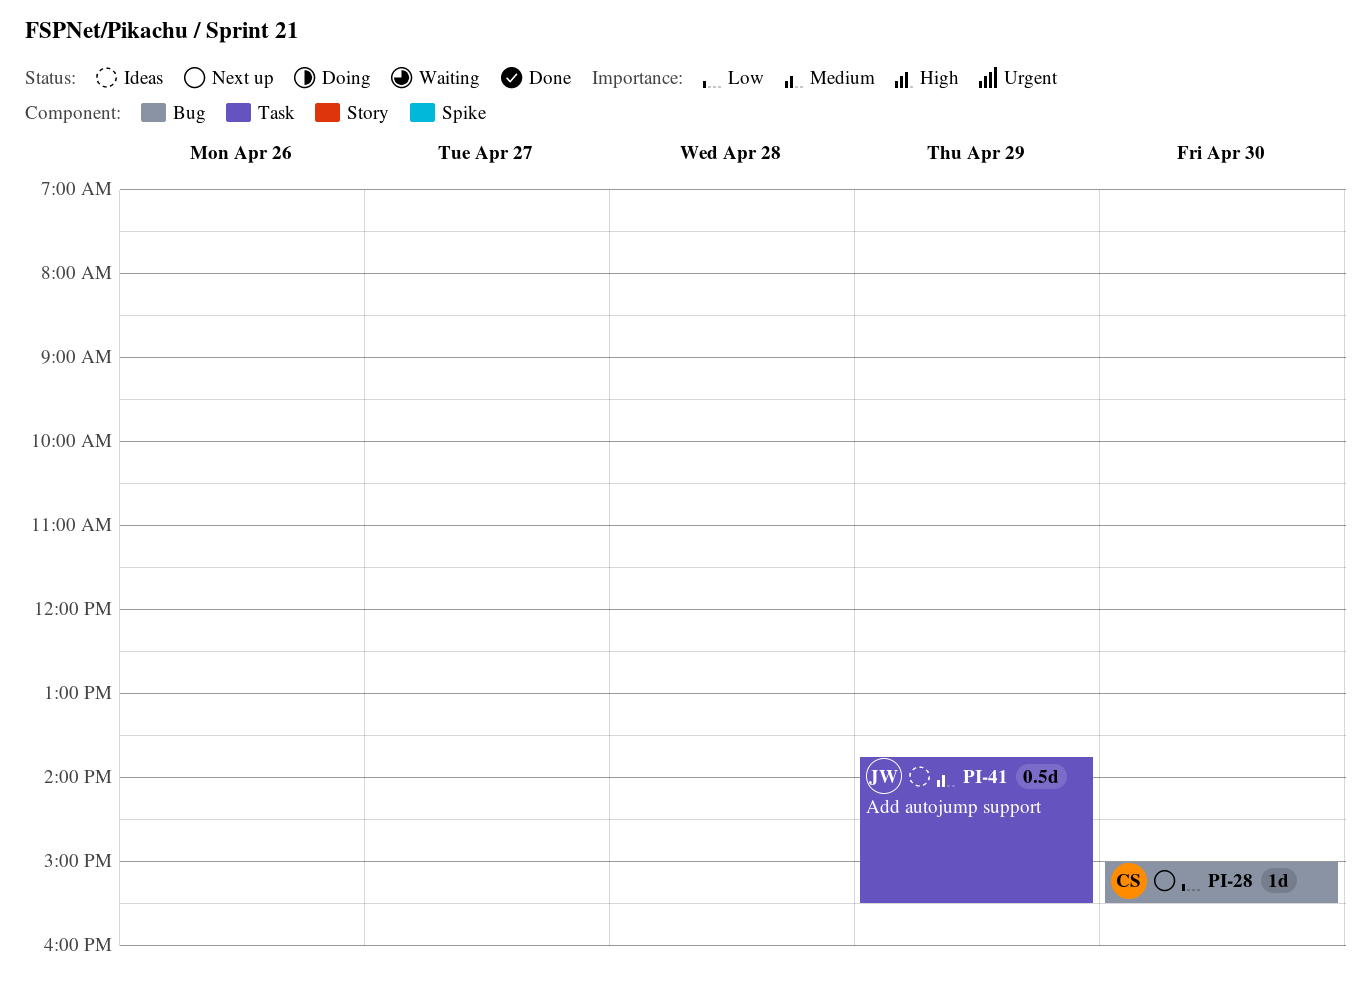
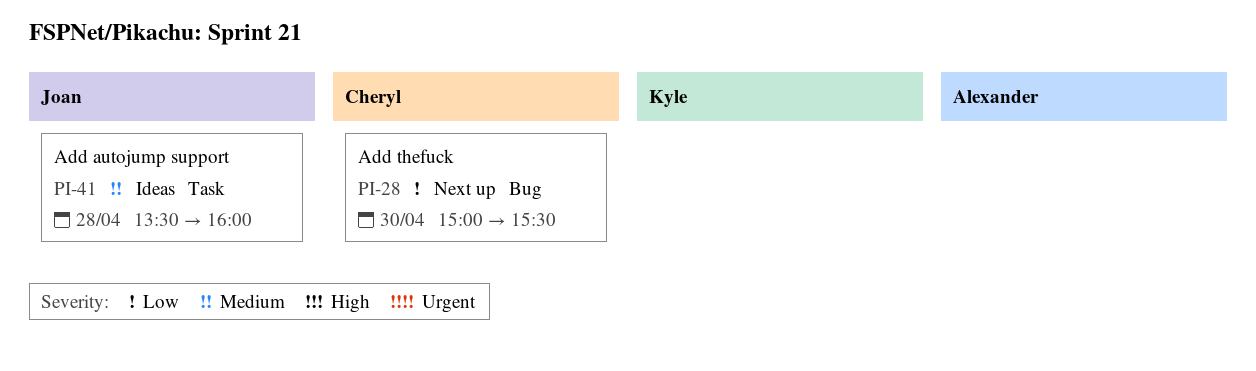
PI-41, day: Apr 29 -> Apr 28
PI-41, begins: 13:45 -> 13:30
PI-41, ends: 15:30 -> 16:00

